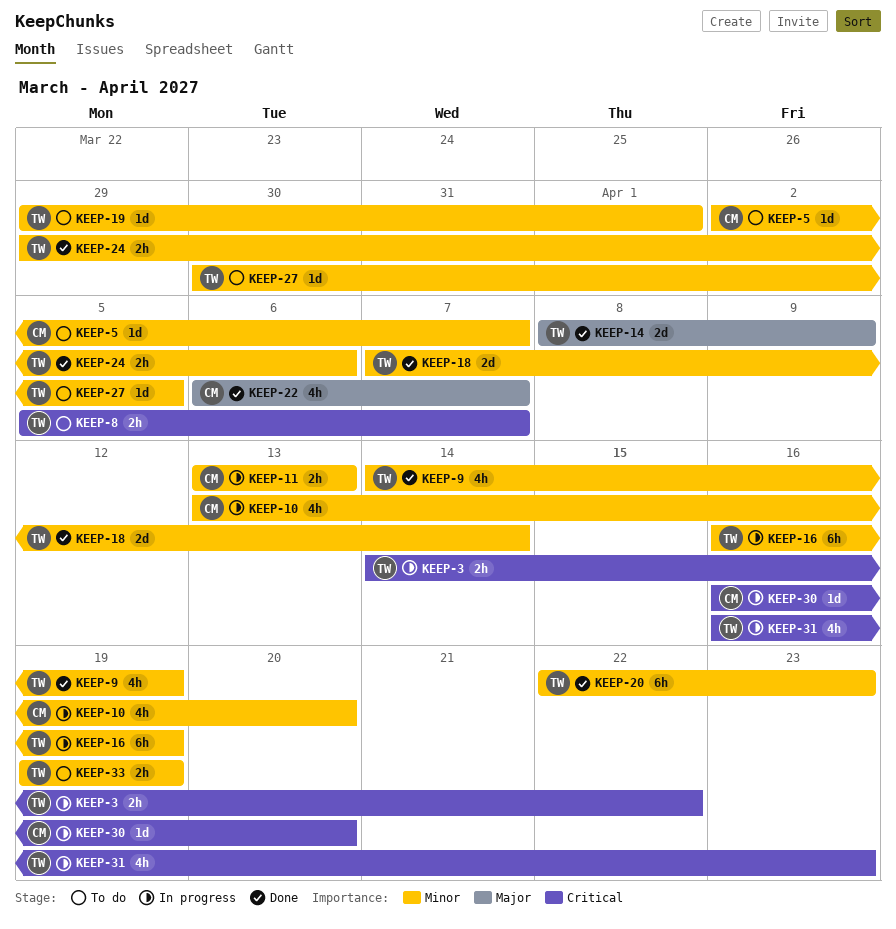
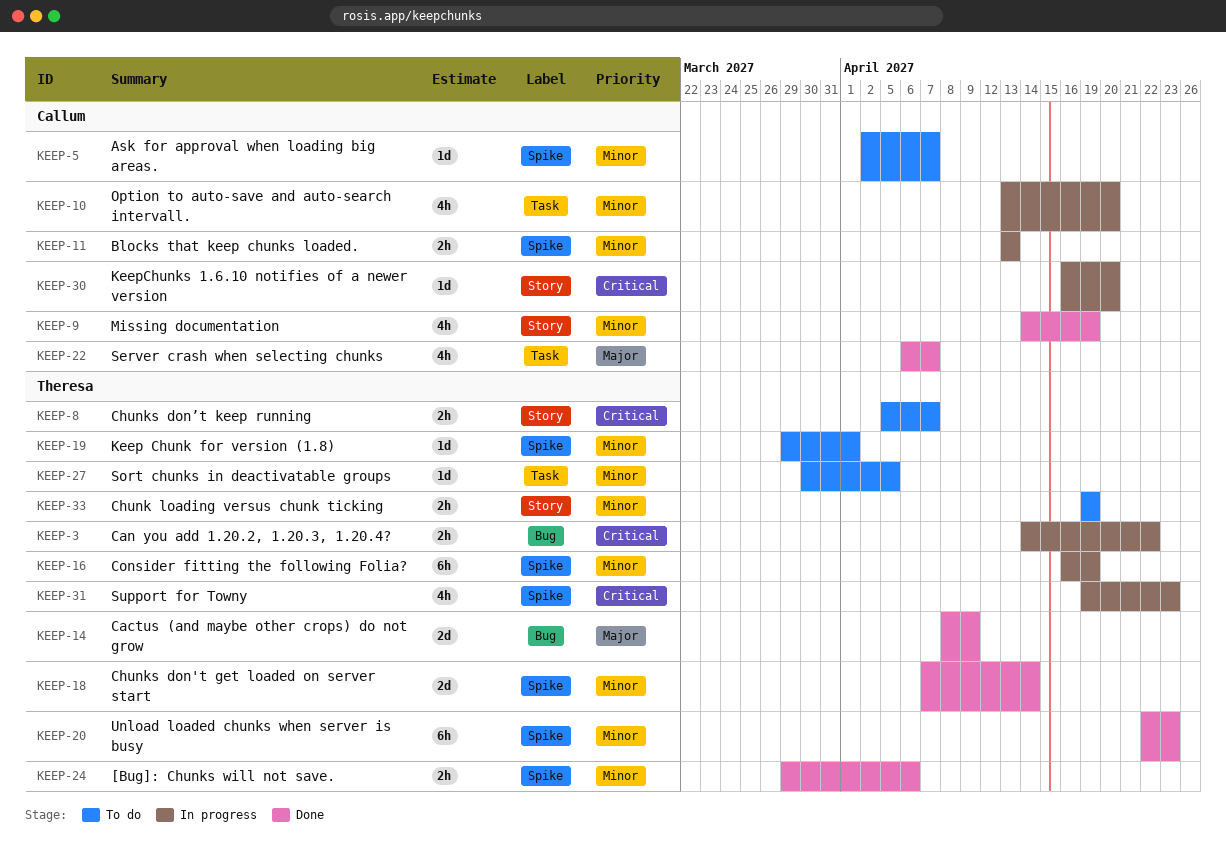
KEEP-9, owner: Theresa -> Callum
KEEP-31, start: Apr 16 -> Apr 19

